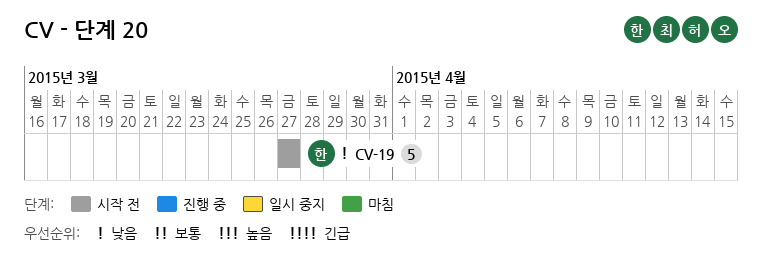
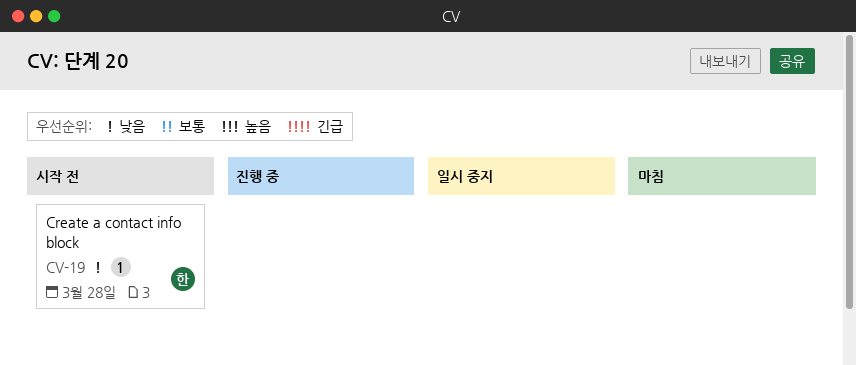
CV-19, estimate: 5 -> 1
CV-19, due: Mar 27 -> Mar 28

